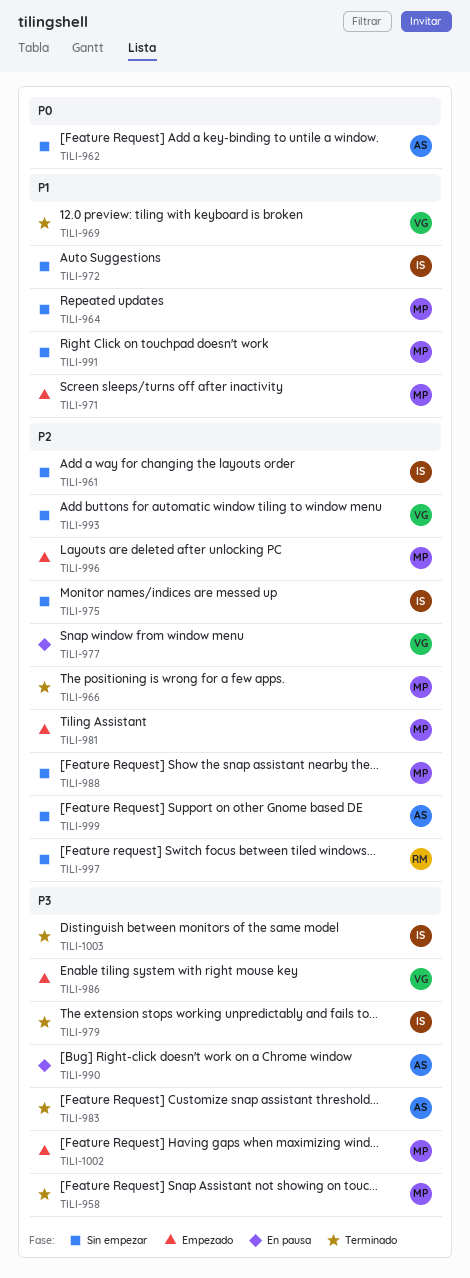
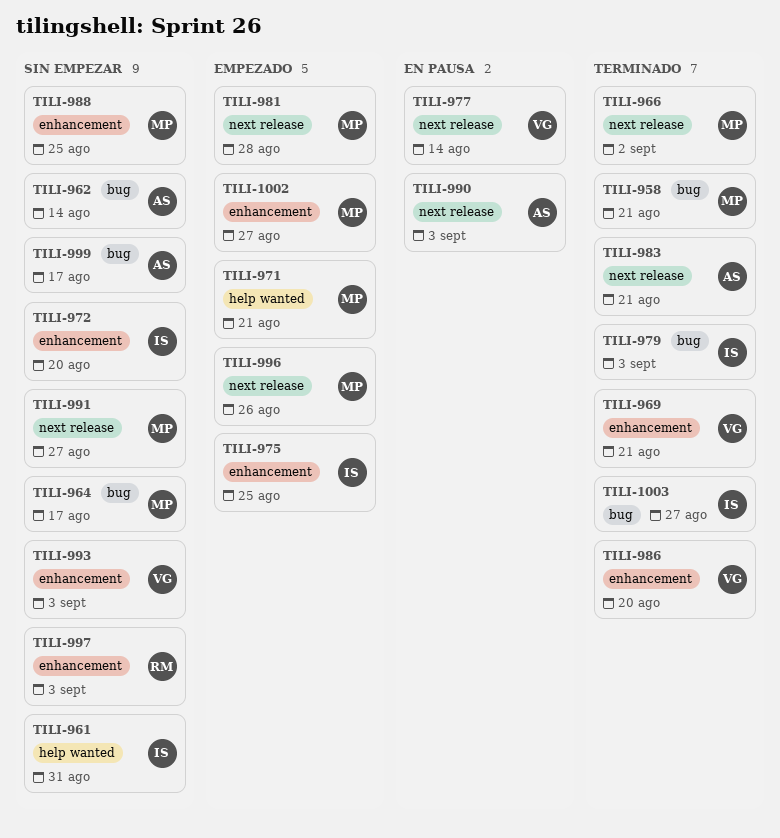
TILI-975, status: Sin empezar -> Empezado
TILI-986, status: Empezado -> Terminado

